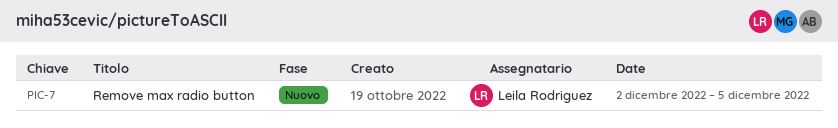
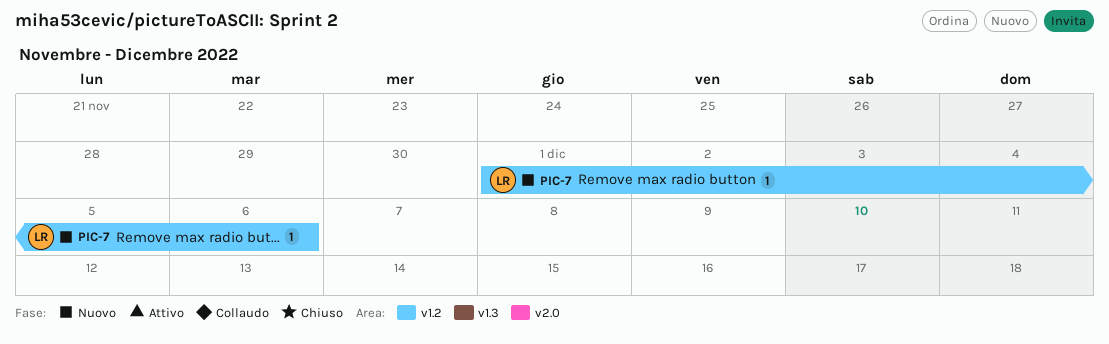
PIC-7, start: Dec 2 -> Dec 1
PIC-7, due: Dec 5 -> Dec 6

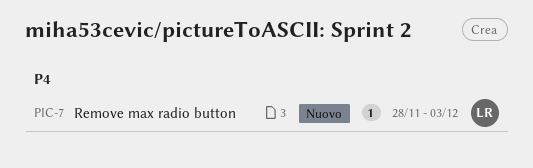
PIC-7, start: Dec 1 -> Nov 28
PIC-7, due: Dec 6 -> Dec 3

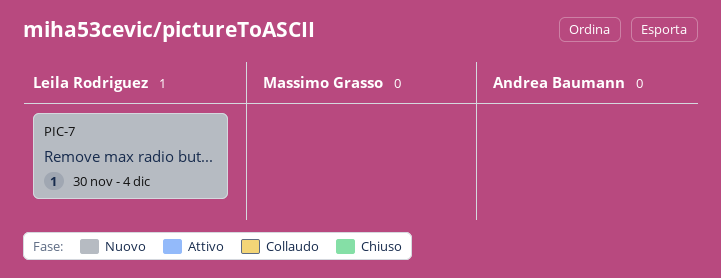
PIC-7, start: Nov 28 -> Nov 30
PIC-7, due: Dec 3 -> Dec 4

